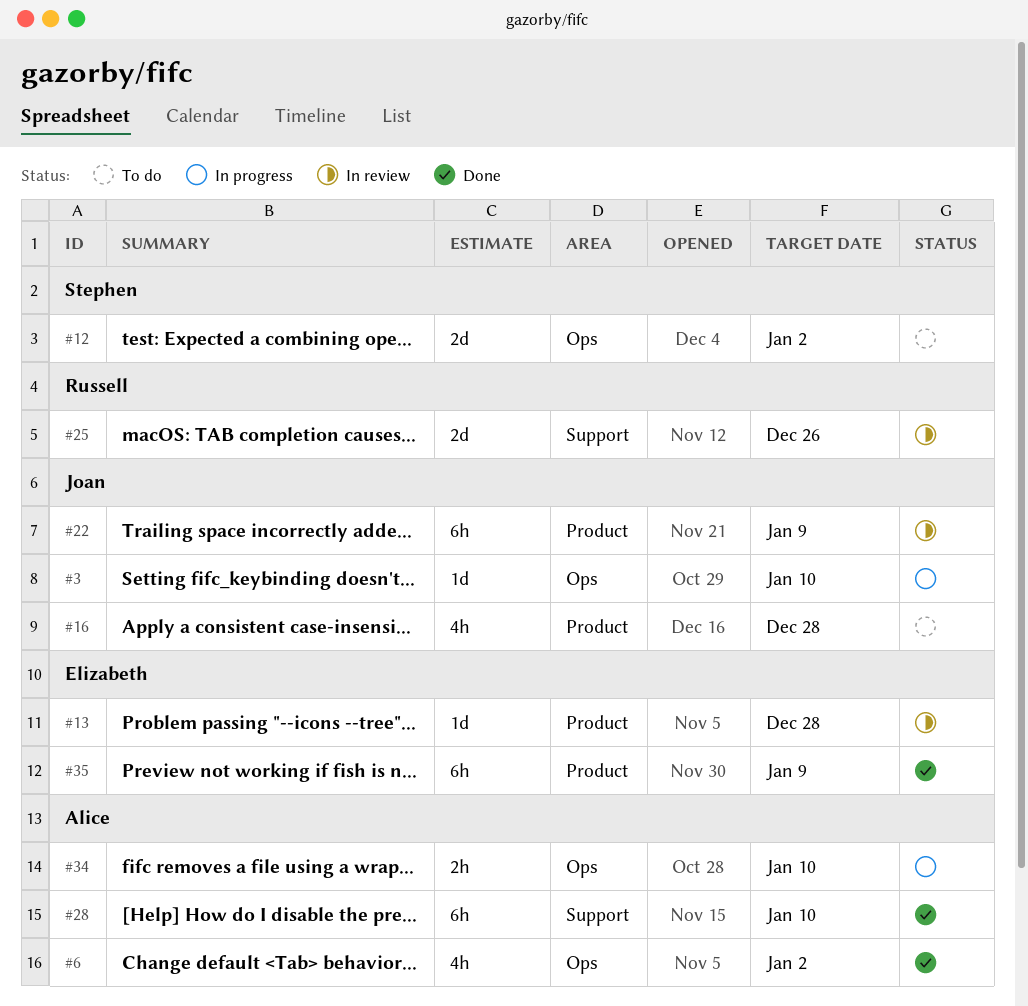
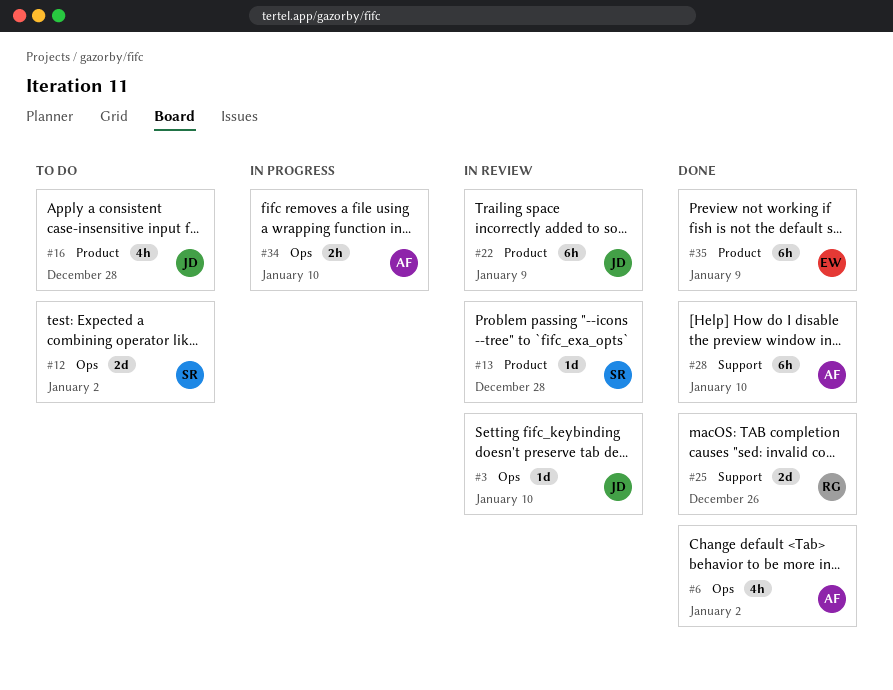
#3, status: In progress -> In review
#13, owner: Elizabeth -> Stephen
#25, status: In review -> Done

